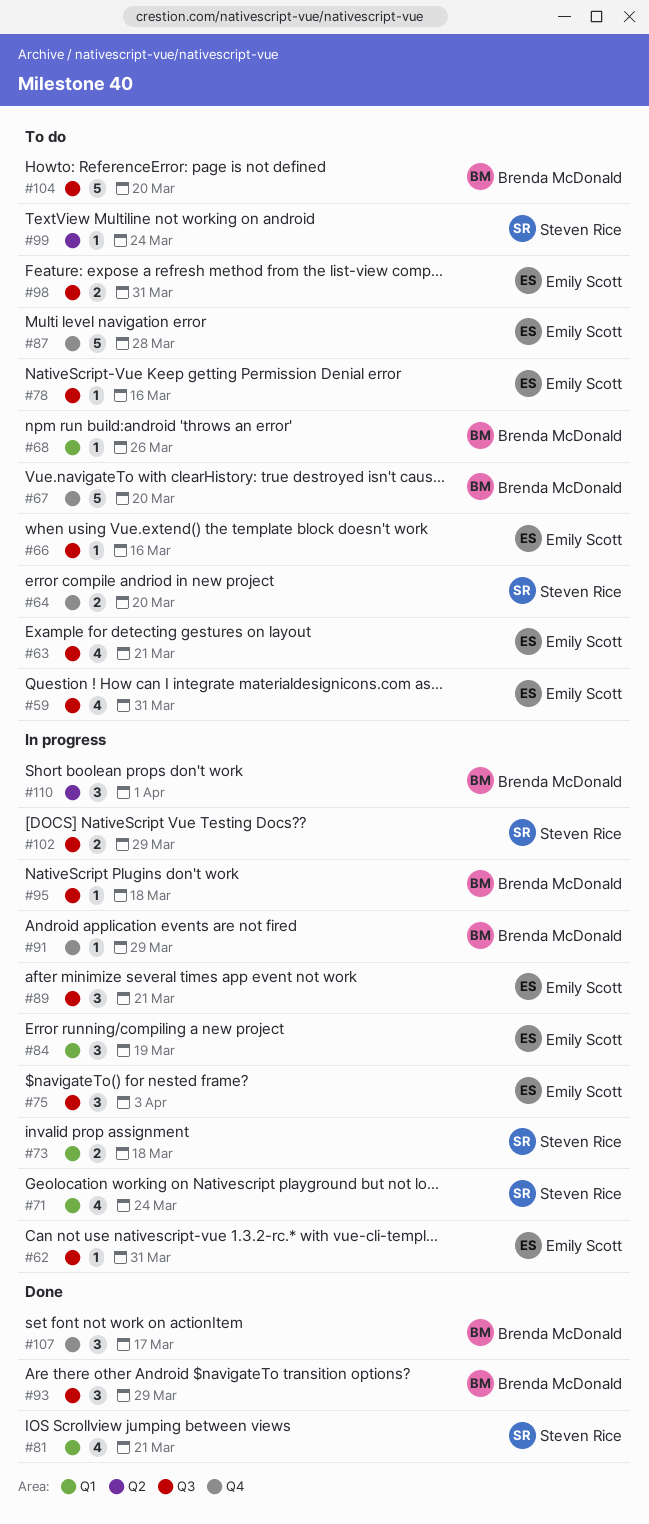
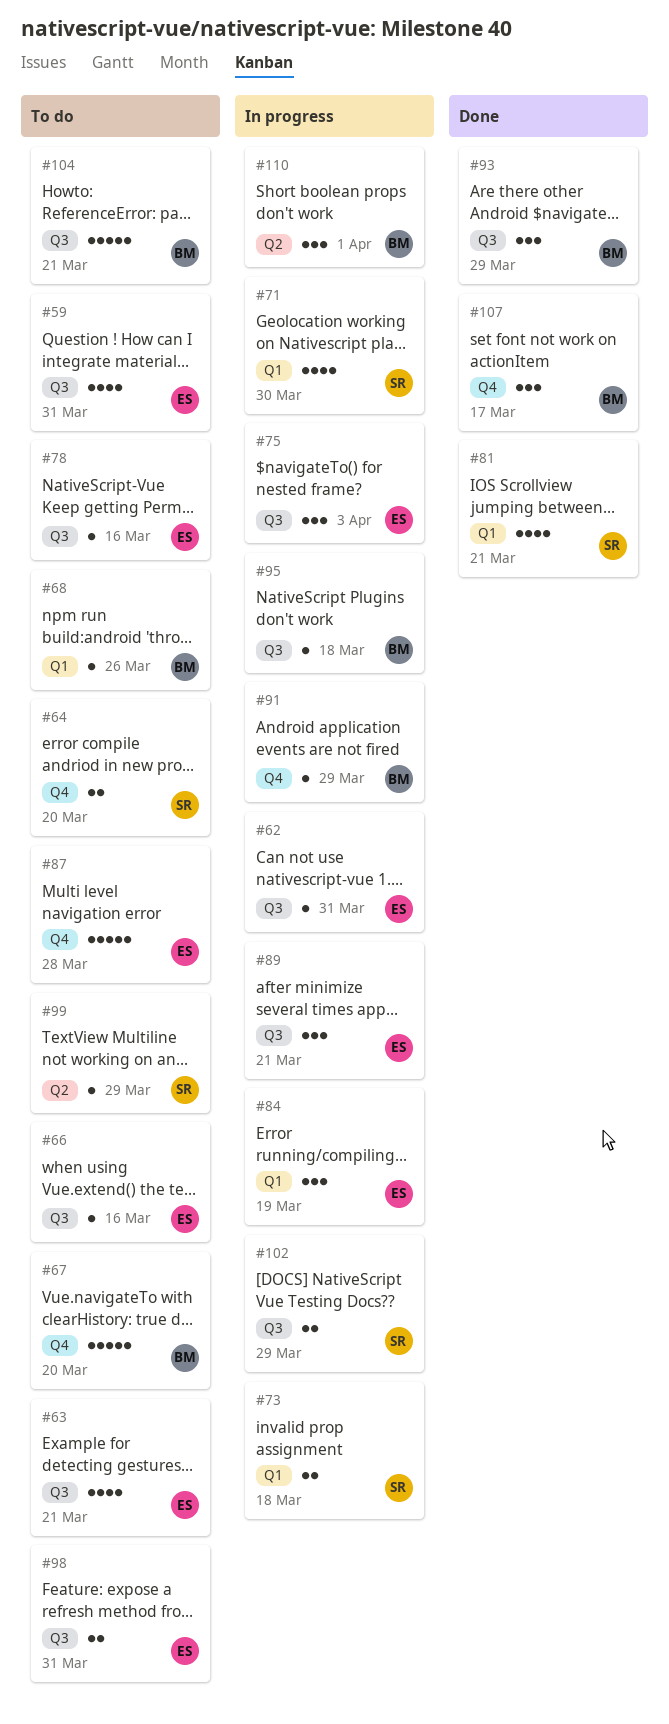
#71, due: Mar 24 -> Mar 30
#99, due: Mar 24 -> Mar 29
#104, due: Mar 20 -> Mar 21

